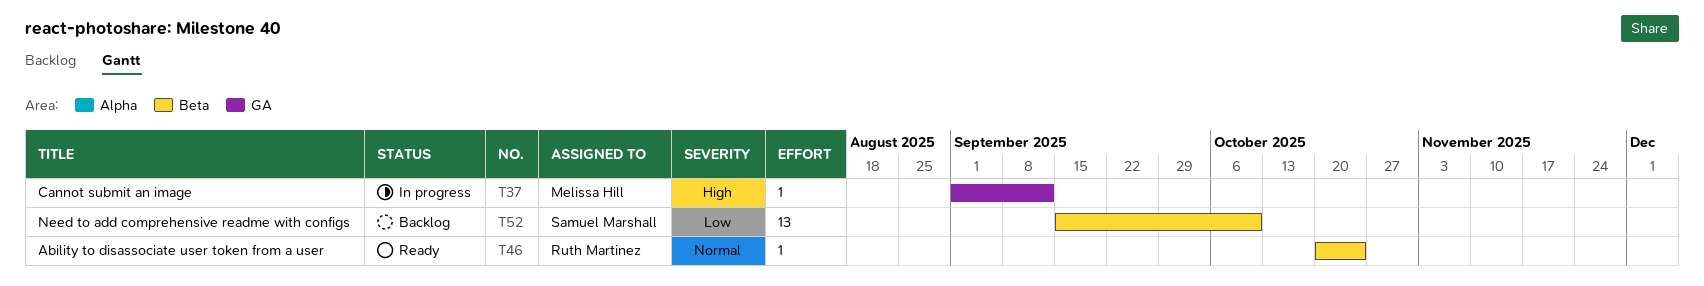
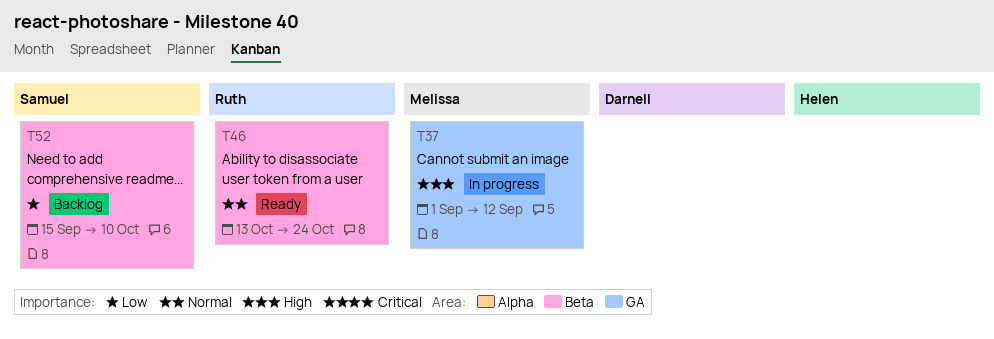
T46, start: Oct 20 -> Oct 13

